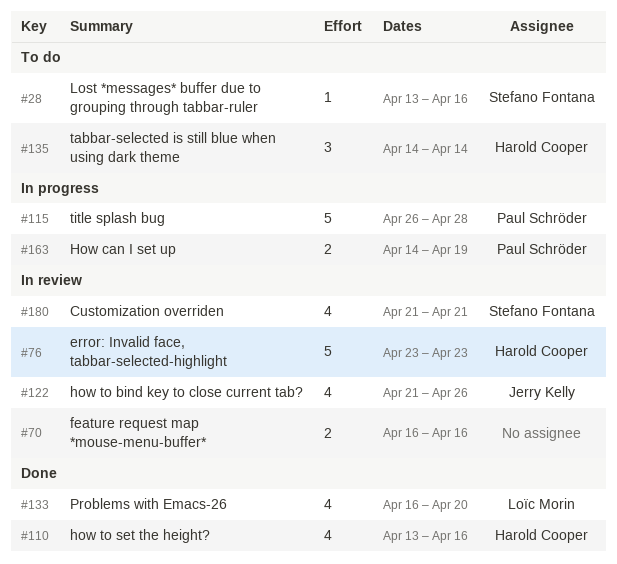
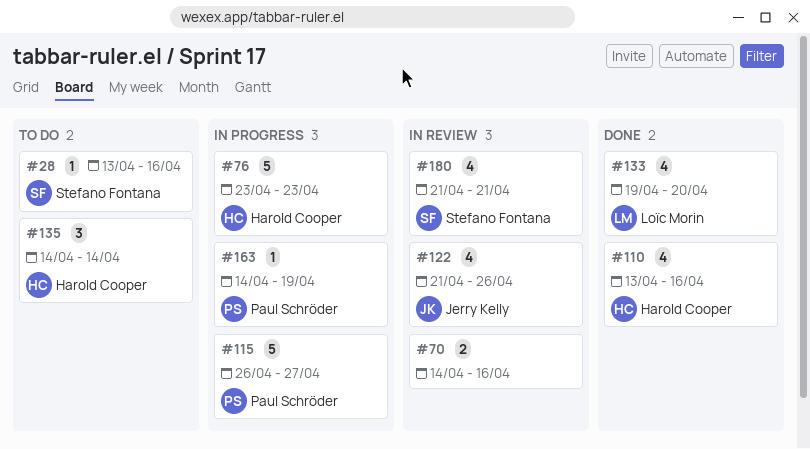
#70, start: Apr 16 -> Apr 14
#76, status: In review -> In progress
#115, due: Apr 28 -> Apr 27
#133, start: Apr 16 -> Apr 19
#163, estimate: 2 -> 1

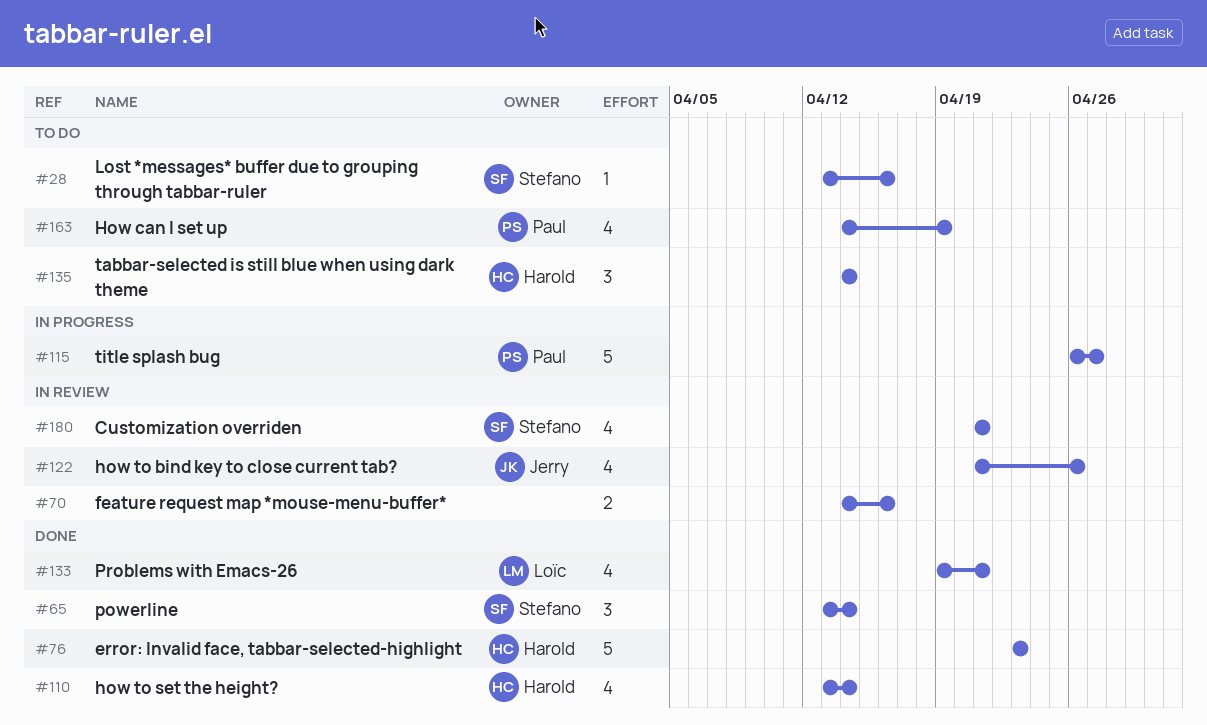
#65: none -> present
#76, status: In progress -> Done
#110, due: Apr 16 -> Apr 14
#133, due: Apr 20 -> Apr 21
#163, status: In progress -> To do
#163, estimate: 1 -> 4

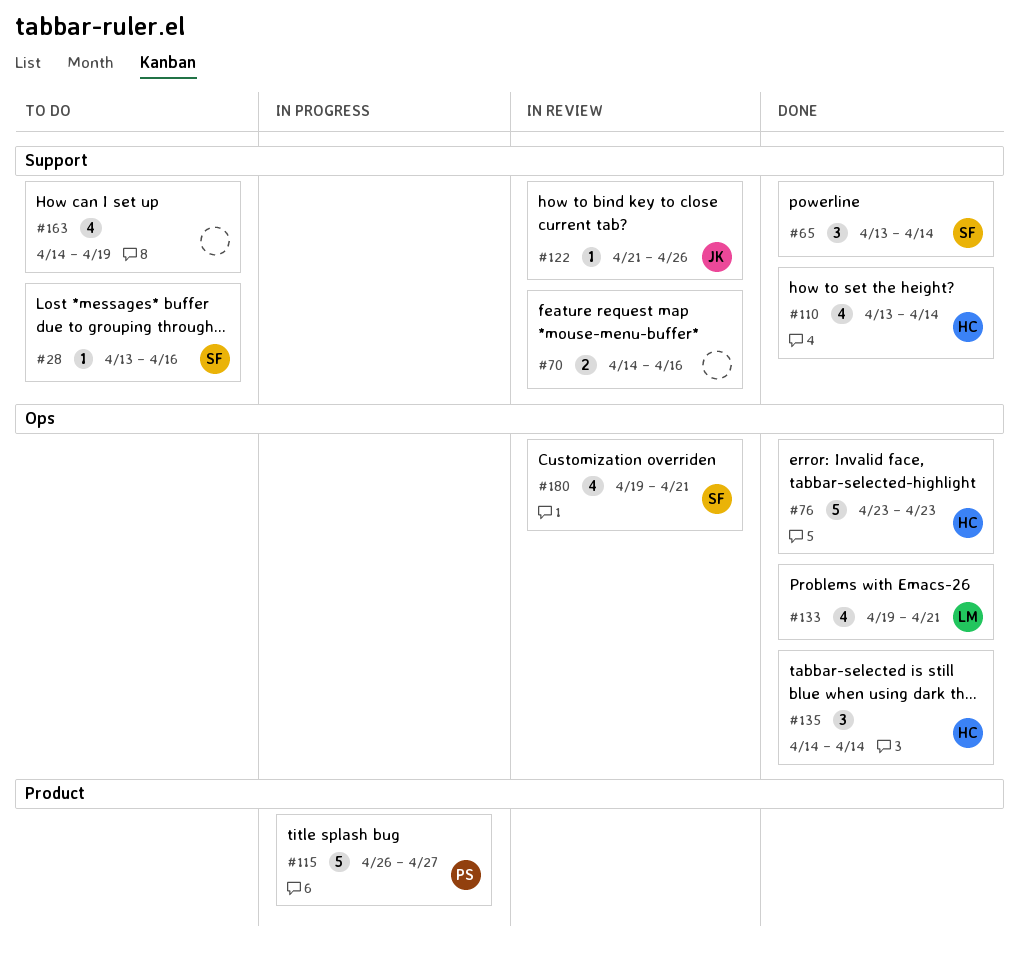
#122, estimate: 4 -> 1
#135, status: To do -> Done
#163, owner: Paul -> none
#180, start: Apr 21 -> Apr 19

